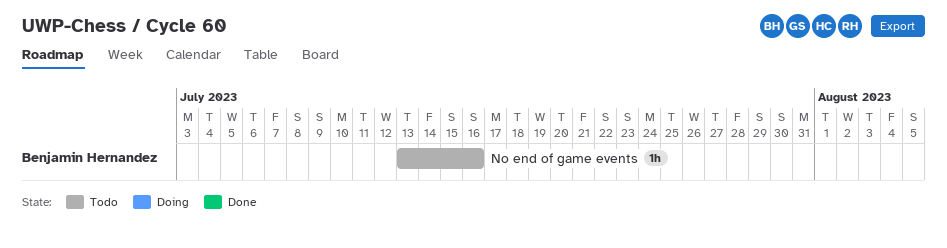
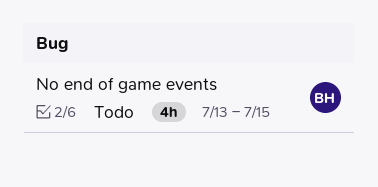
No end of game events, estimate: 1h -> 4h
No end of game events, due: Jul 16 -> Jul 15

